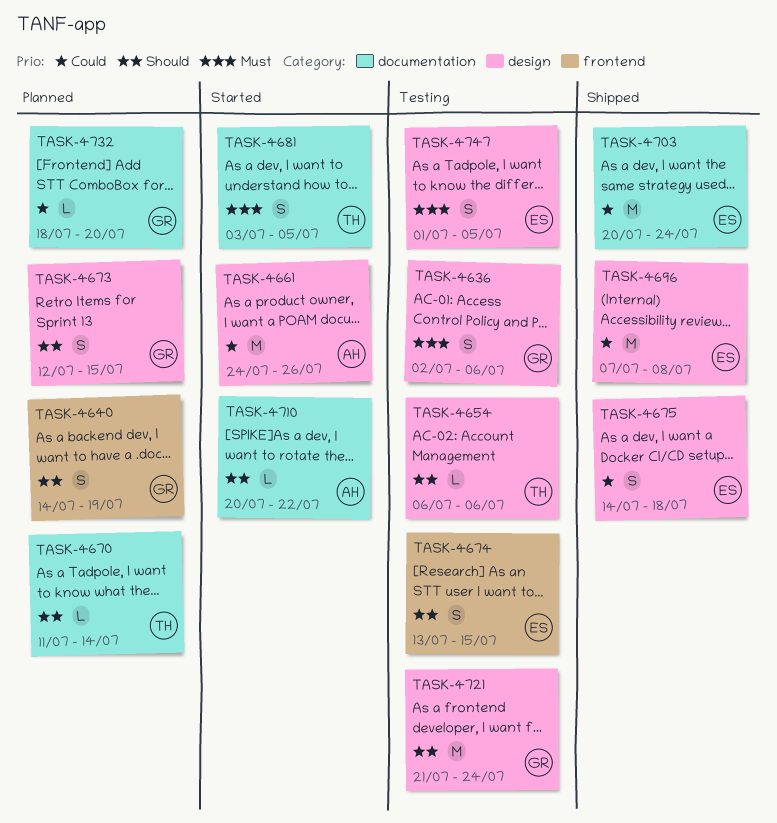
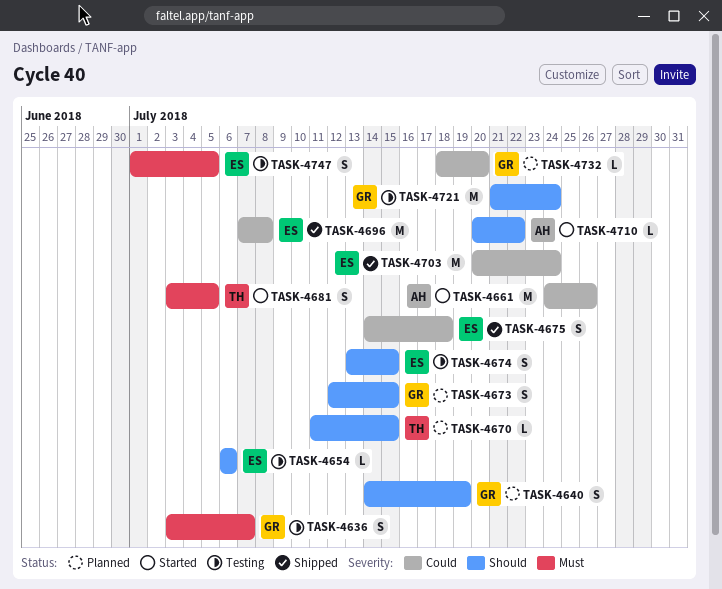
TASK-4636, start: Jul 2 -> Jul 3
TASK-4636, due: Jul 6 -> Jul 7
TASK-4654, owner: TH -> ES
TASK-4670, due: Jul 14 -> Jul 15

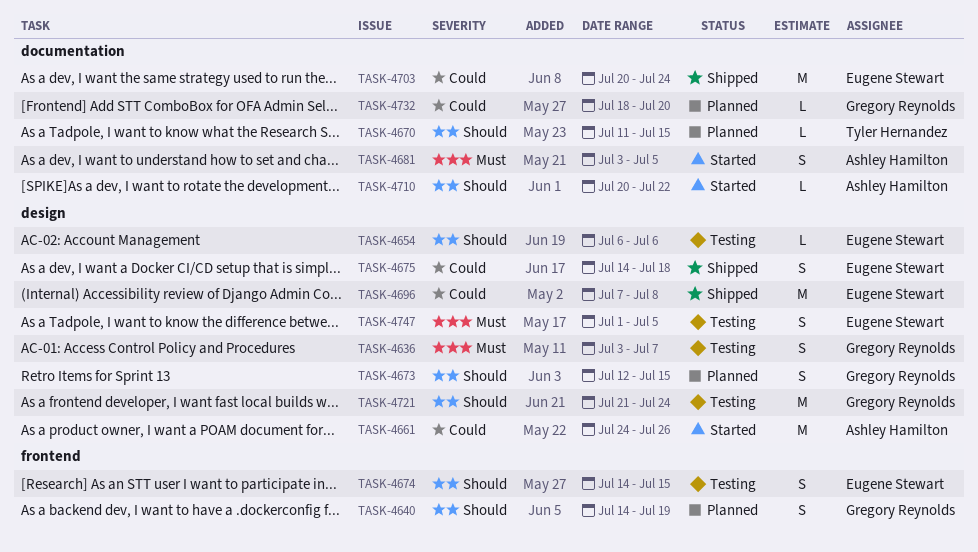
TASK-4674, start: Jul 13 -> Jul 14
TASK-4681, owner: Tyler Hernandez -> Ashley Hamilton

